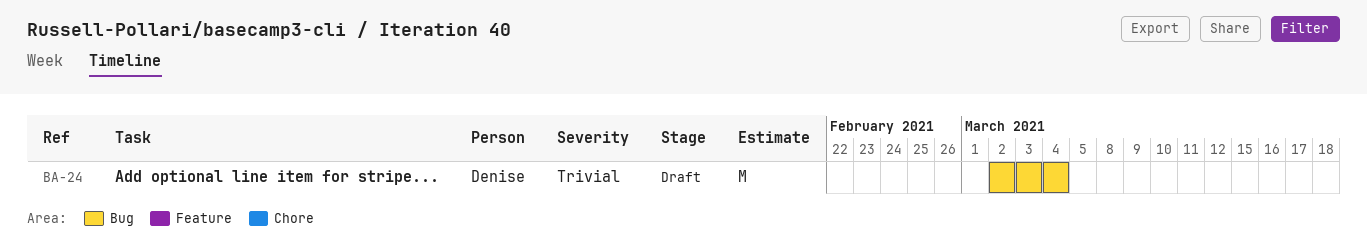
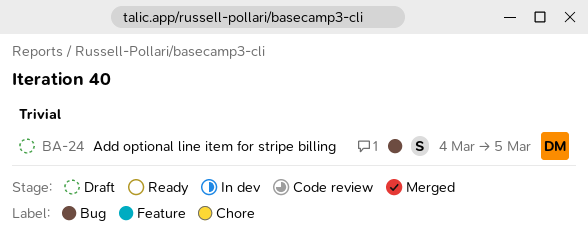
BA-24, estimate: M -> S
BA-24, start: Mar 2 -> Mar 4
BA-24, due: Mar 4 -> Mar 5

